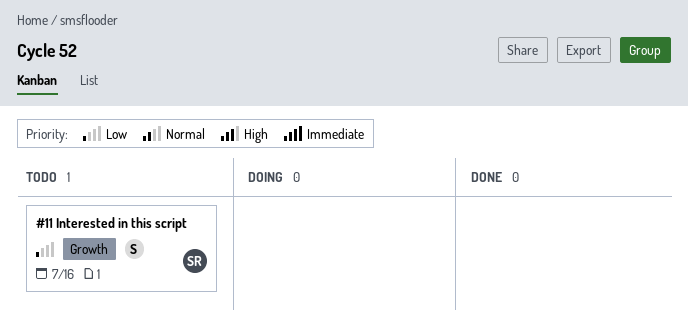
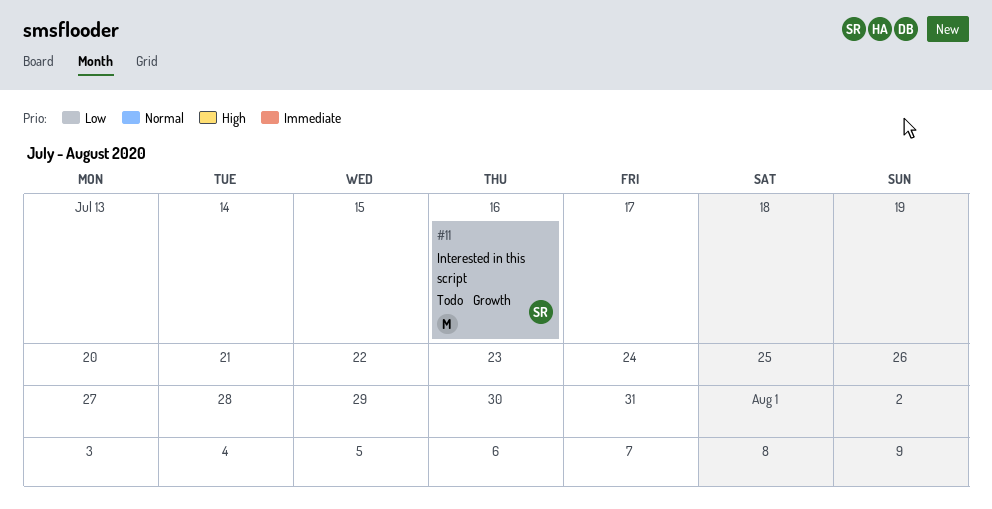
#11, estimate: S -> M

